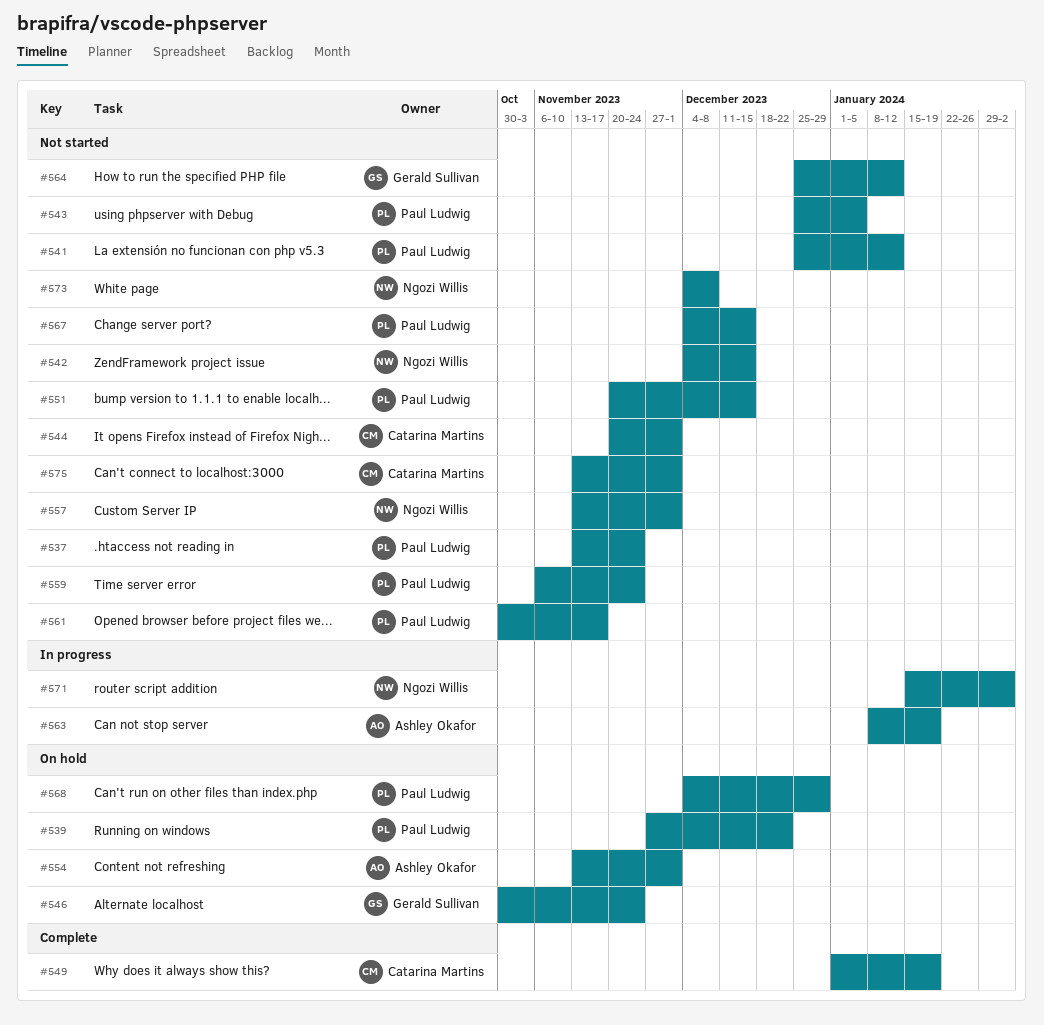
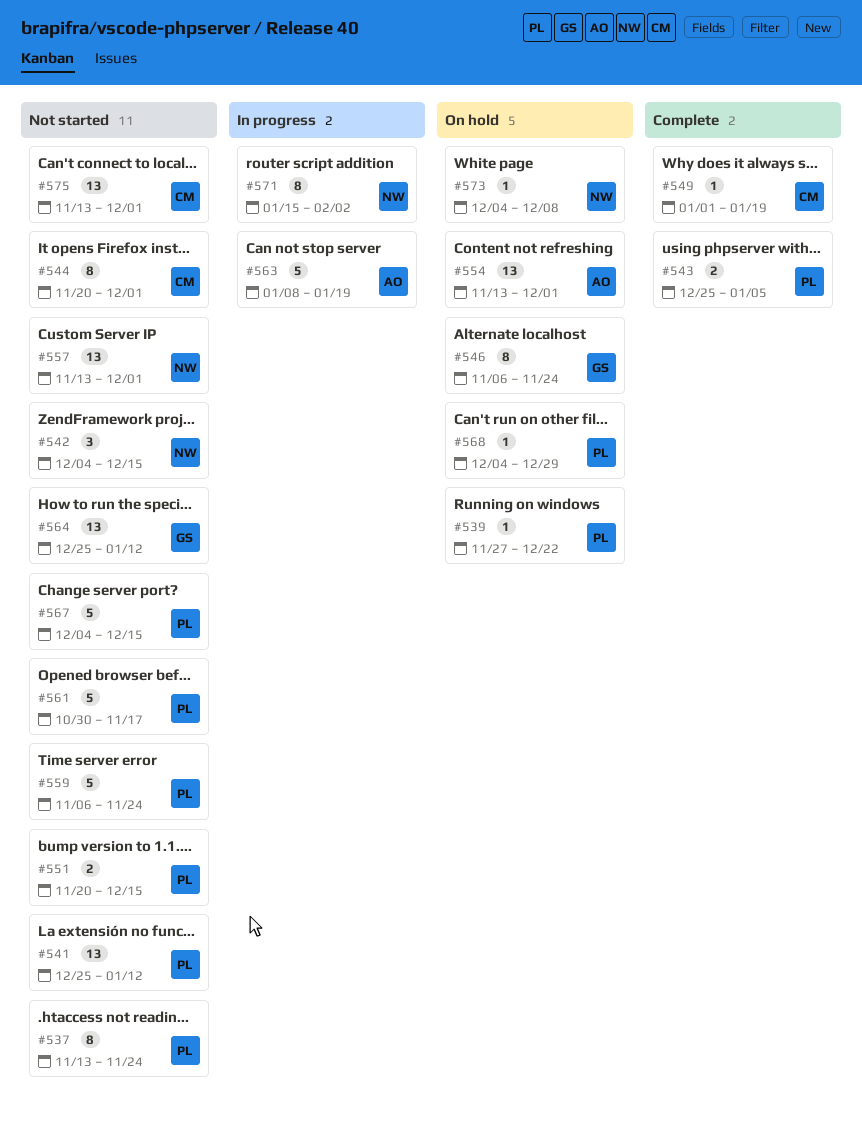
#543, status: Not started -> Complete
#546, start: Oct 30 -> Nov 6
#573, status: Not started -> On hold

